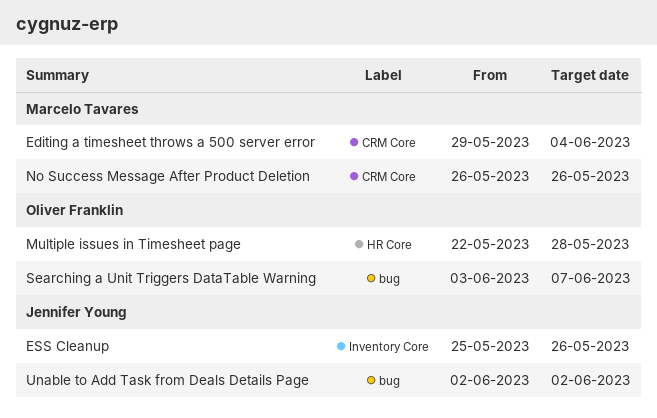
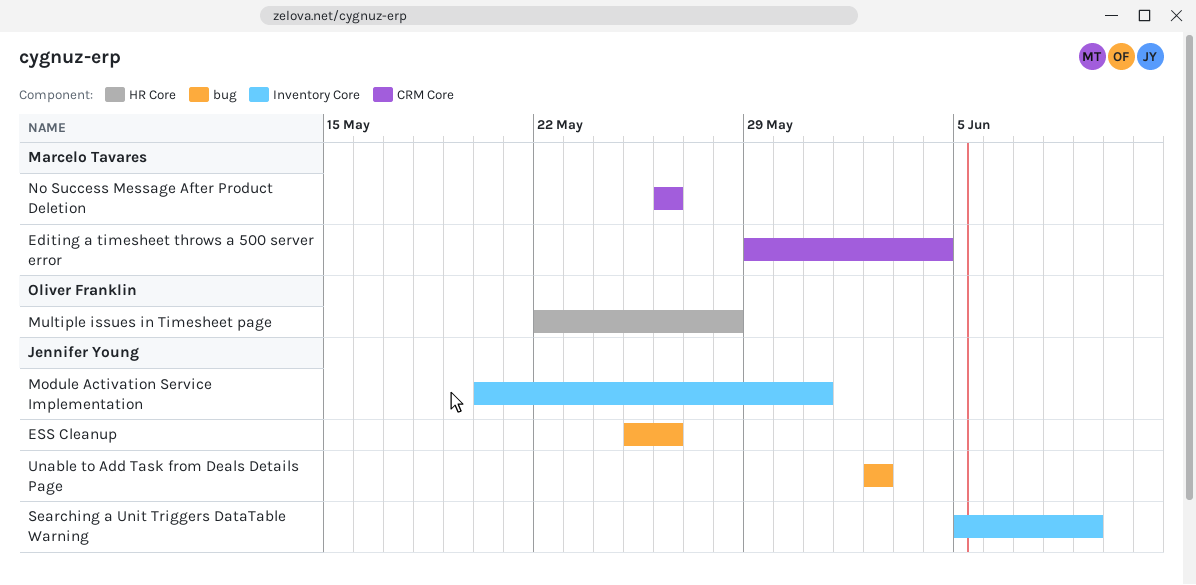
ESS Cleanup, label: Inventory Core -> bug
Module Activation Service Implementation: none -> present
Searching a Unit Triggers DataTable Warning, owner: Oliver Franklin -> Jennifer Young
Searching a Unit Triggers DataTable Warning, label: bug -> Inventory Core
Searching a Unit Triggers DataTable Warning, start: Jun 3 -> Jun 5
Searching a Unit Triggers DataTable Warning, due: Jun 7 -> Jun 9

